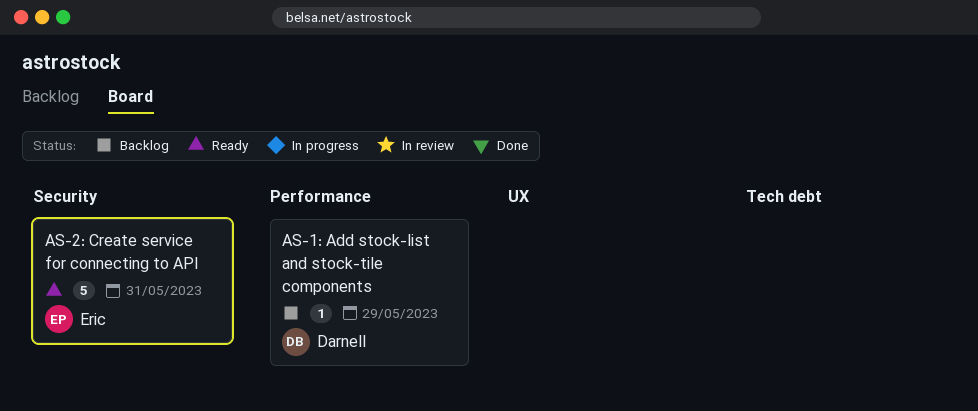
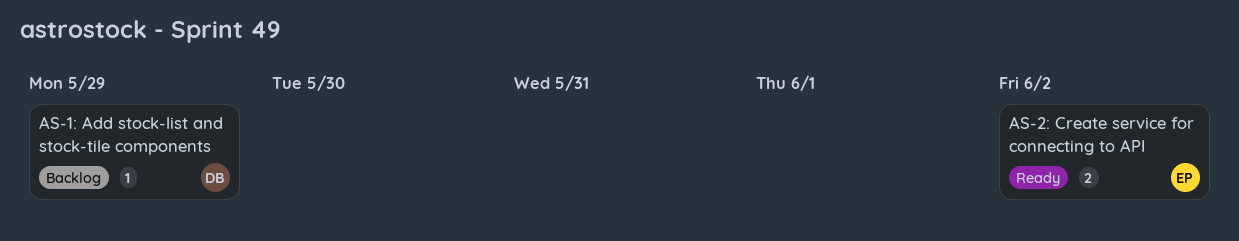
AS-2: Create service for connecting to API, estimate: 5 -> 2
AS-2: Create service for connecting to API, due: May 31 -> Jun 2

